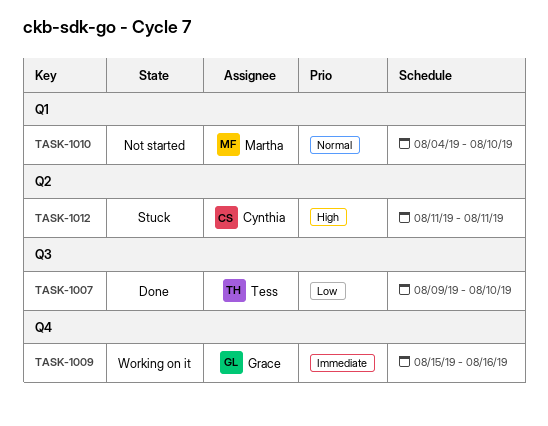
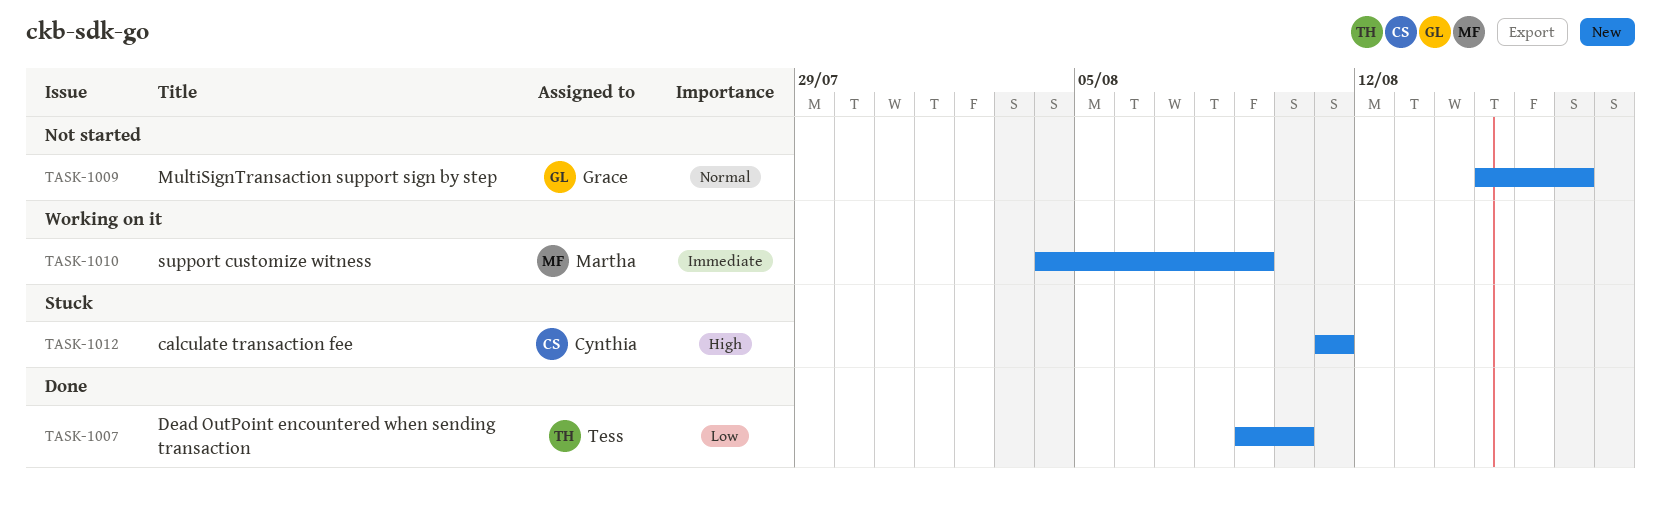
TASK-1009, status: Working on it -> Not started
TASK-1009, priority: Immediate -> Normal
TASK-1009, due: Aug 16 -> Aug 17
TASK-1010, status: Not started -> Working on it
TASK-1010, priority: Normal -> Immediate
TASK-1010, due: Aug 10 -> Aug 9

